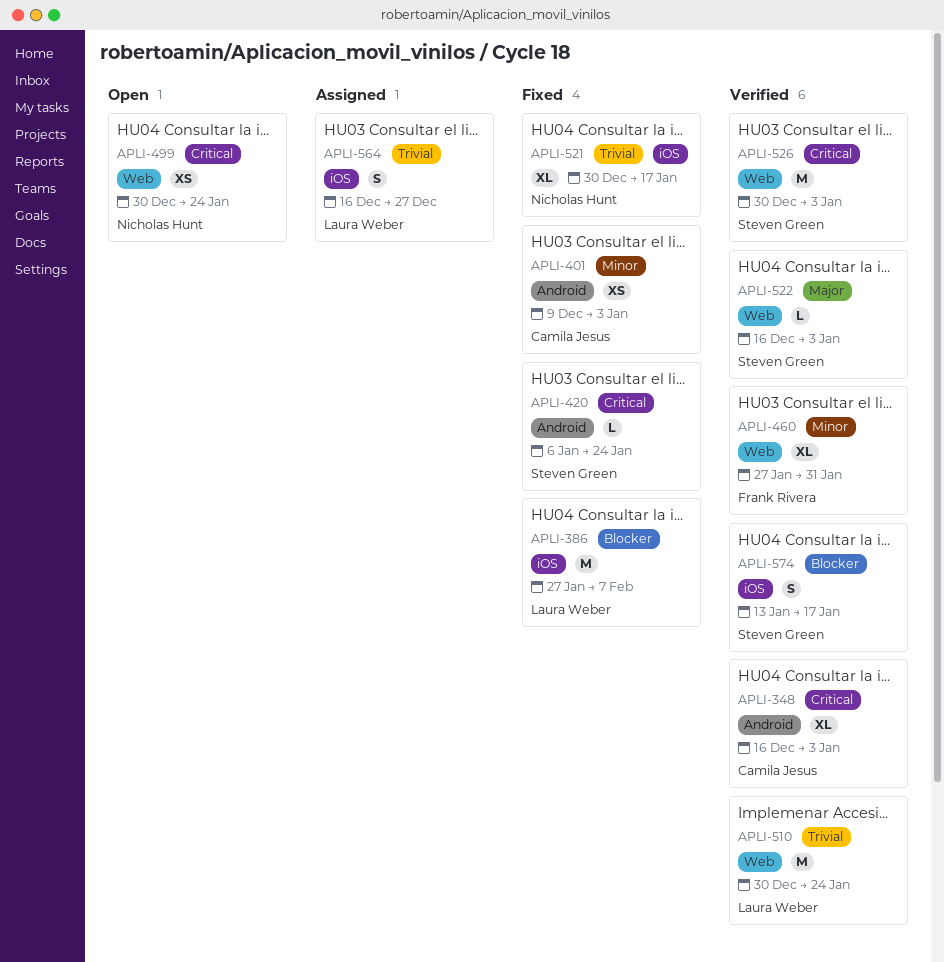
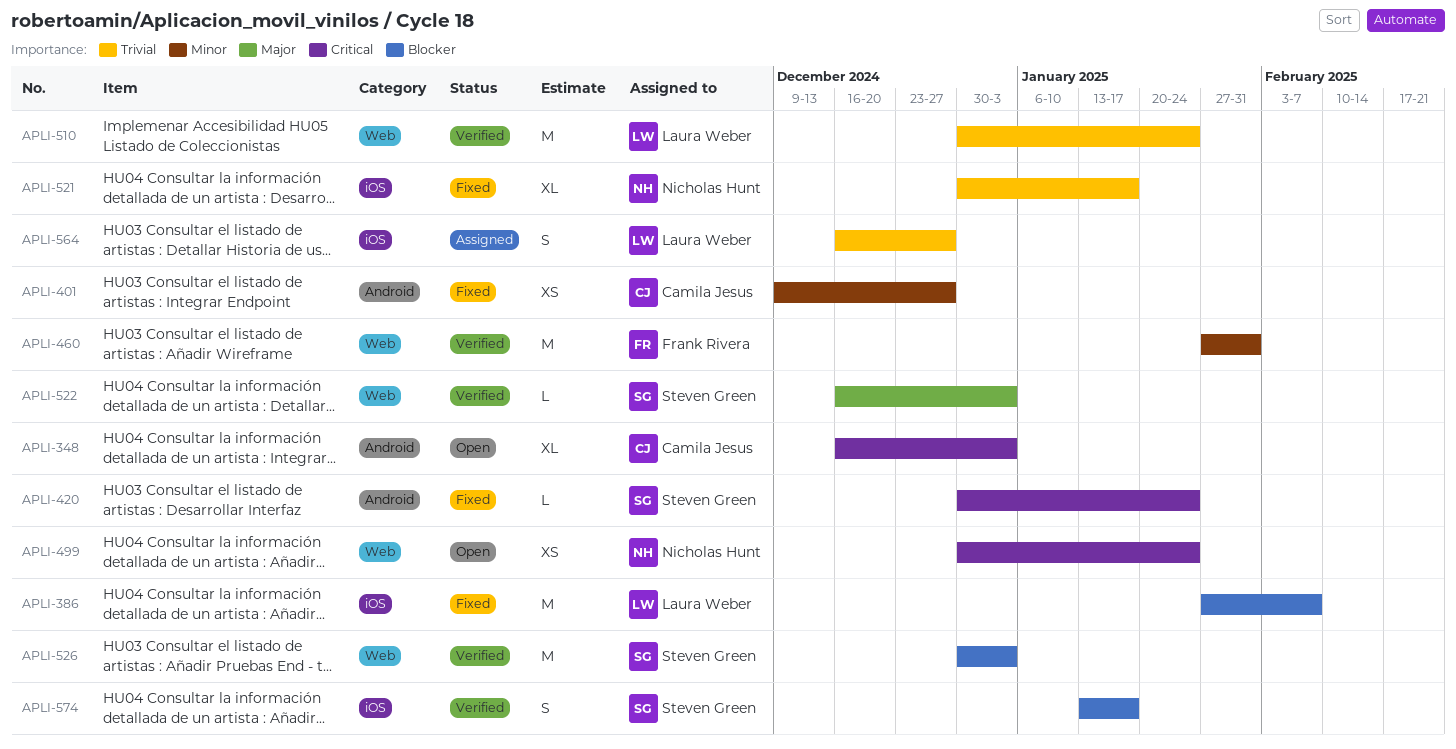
APLI-348, status: Verified -> Open
APLI-401, due: Jan 3 -> Dec 27
APLI-420, start: Jan 6 -> Dec 30
APLI-460, estimate: XL -> M
APLI-526, priority: Critical -> Blocker

